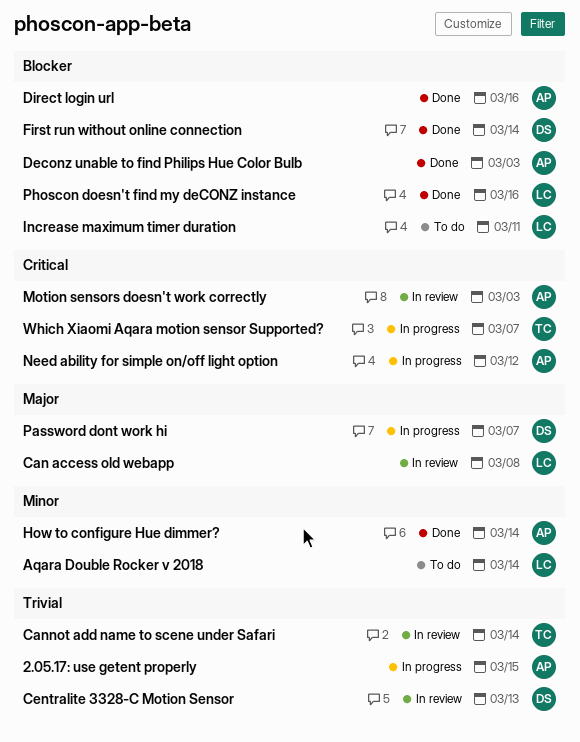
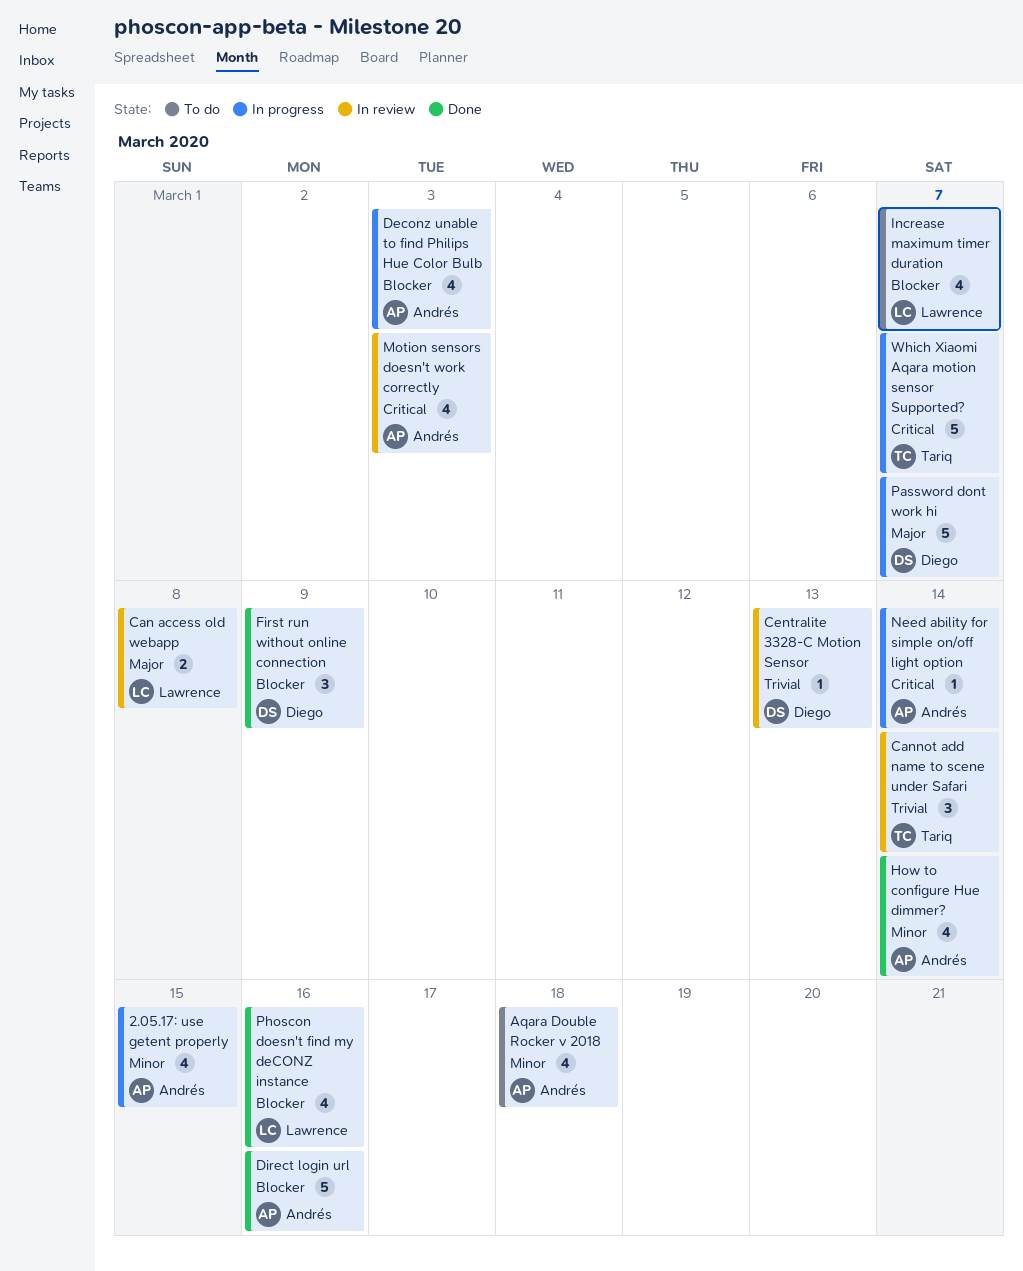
2.05.17: use getent properly, priority: Trivial -> Minor
Aqara Double Rocker v 2018, owner: Lawrence -> Andrés
Aqara Double Rocker v 2018, due: Mar 14 -> Mar 18
Deconz unable to find Philips Hue Color Bulb, status: Done -> In progress
First run without online connection, due: Mar 14 -> Mar 9
Increase maximum timer duration, due: Mar 11 -> Mar 7
Need ability for simple on/off light option, due: Mar 12 -> Mar 14

